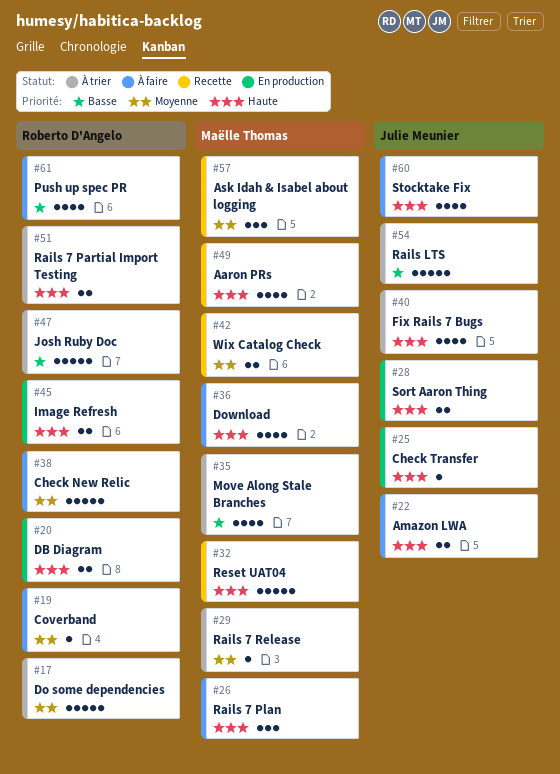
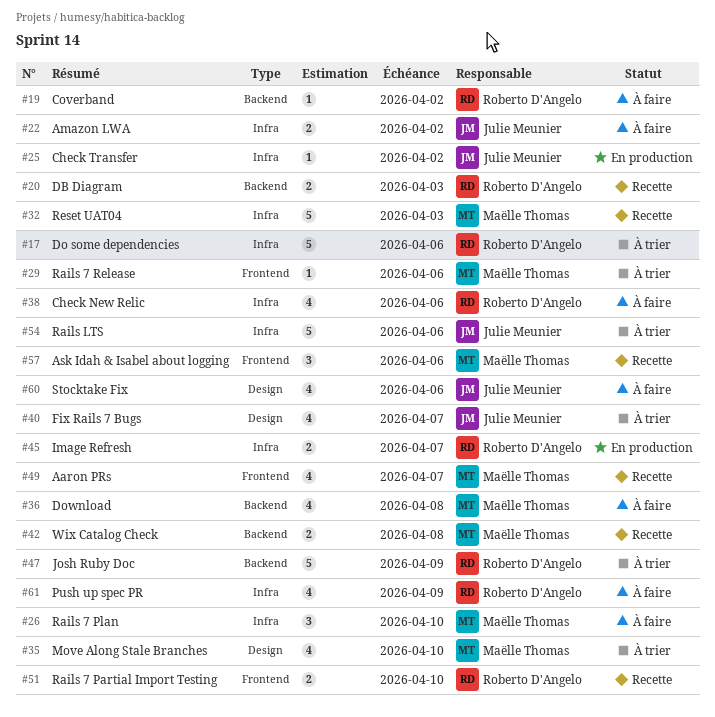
#20, status: En production -> Recette
#28: present -> none
#38, estimate: 5 -> 4
#51, status: À trier -> Recette

